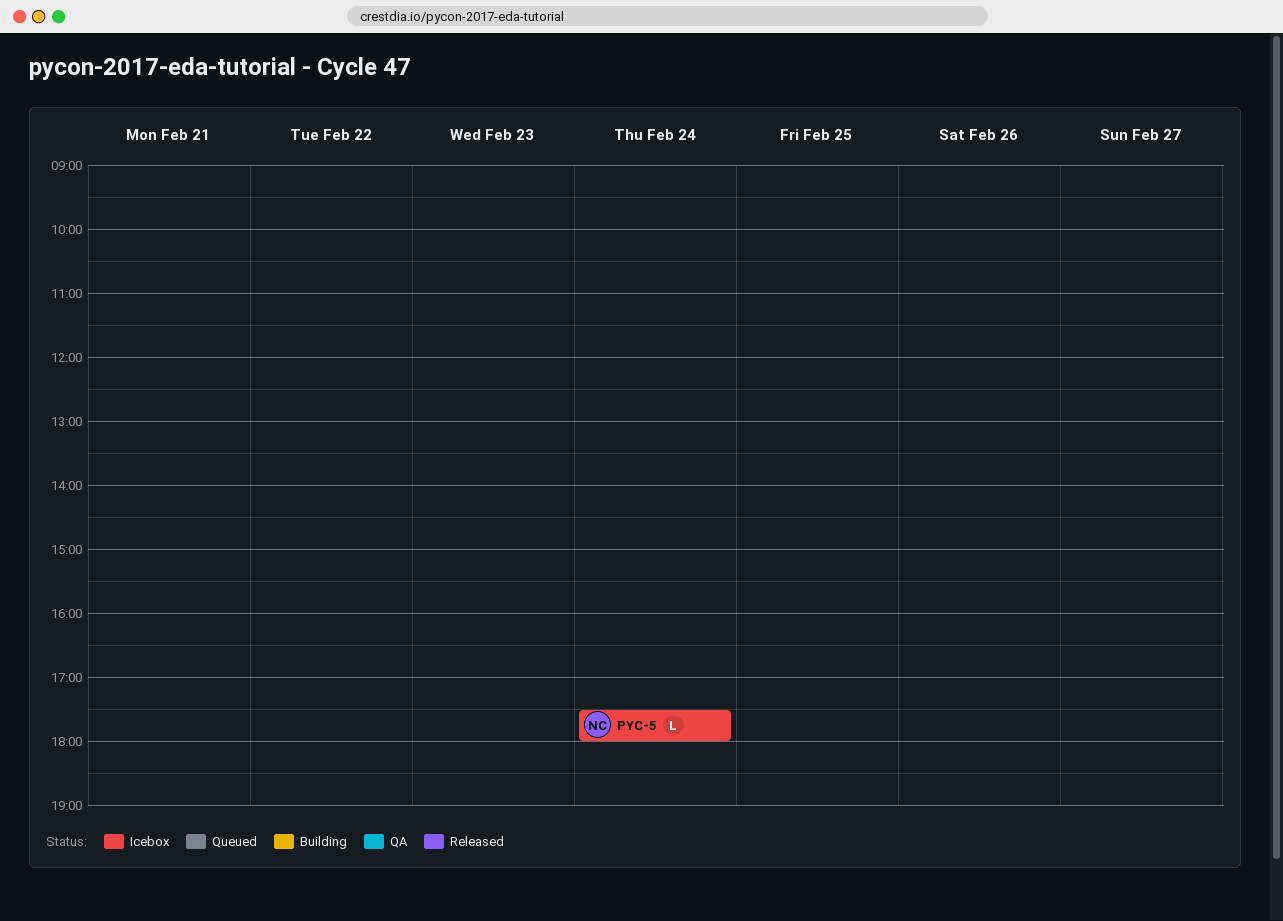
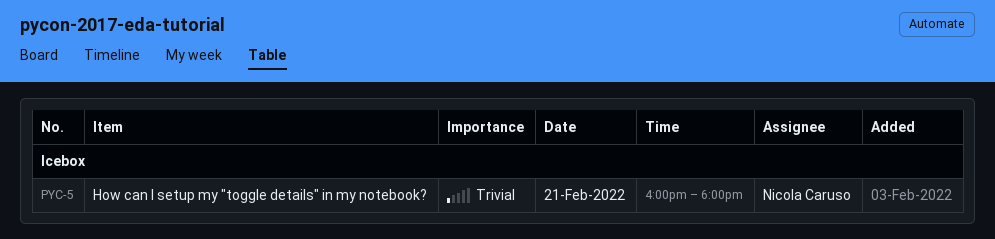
PYC-5, day: Feb 24 -> Feb 21
PYC-5, begins: 17:30 -> 16:00

